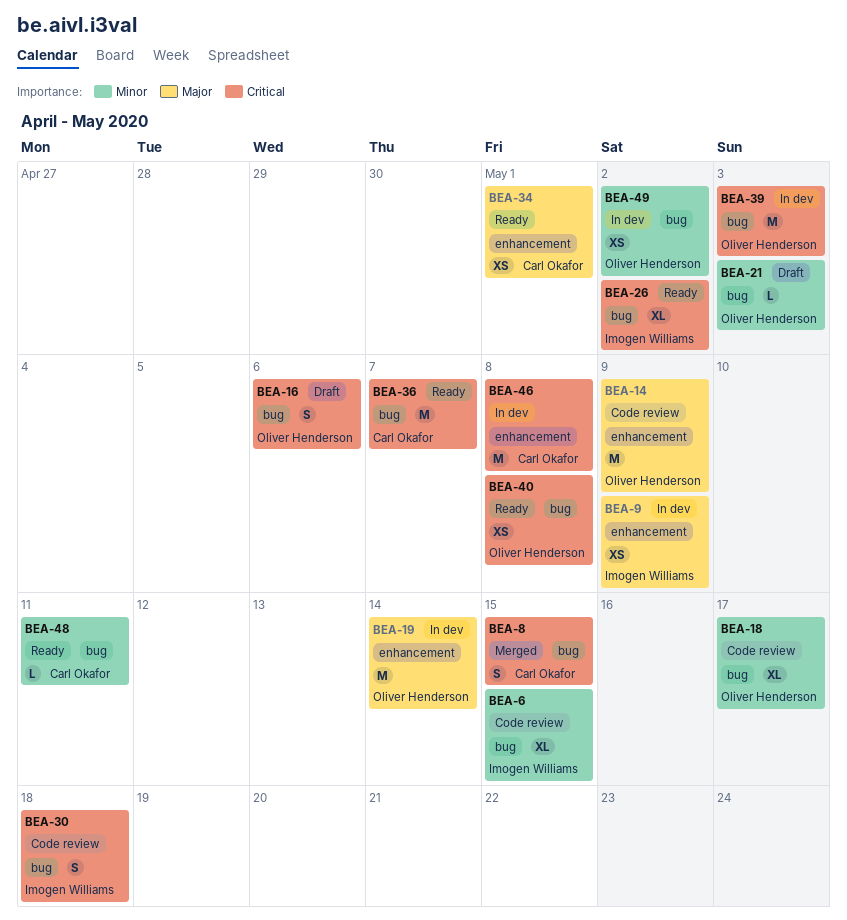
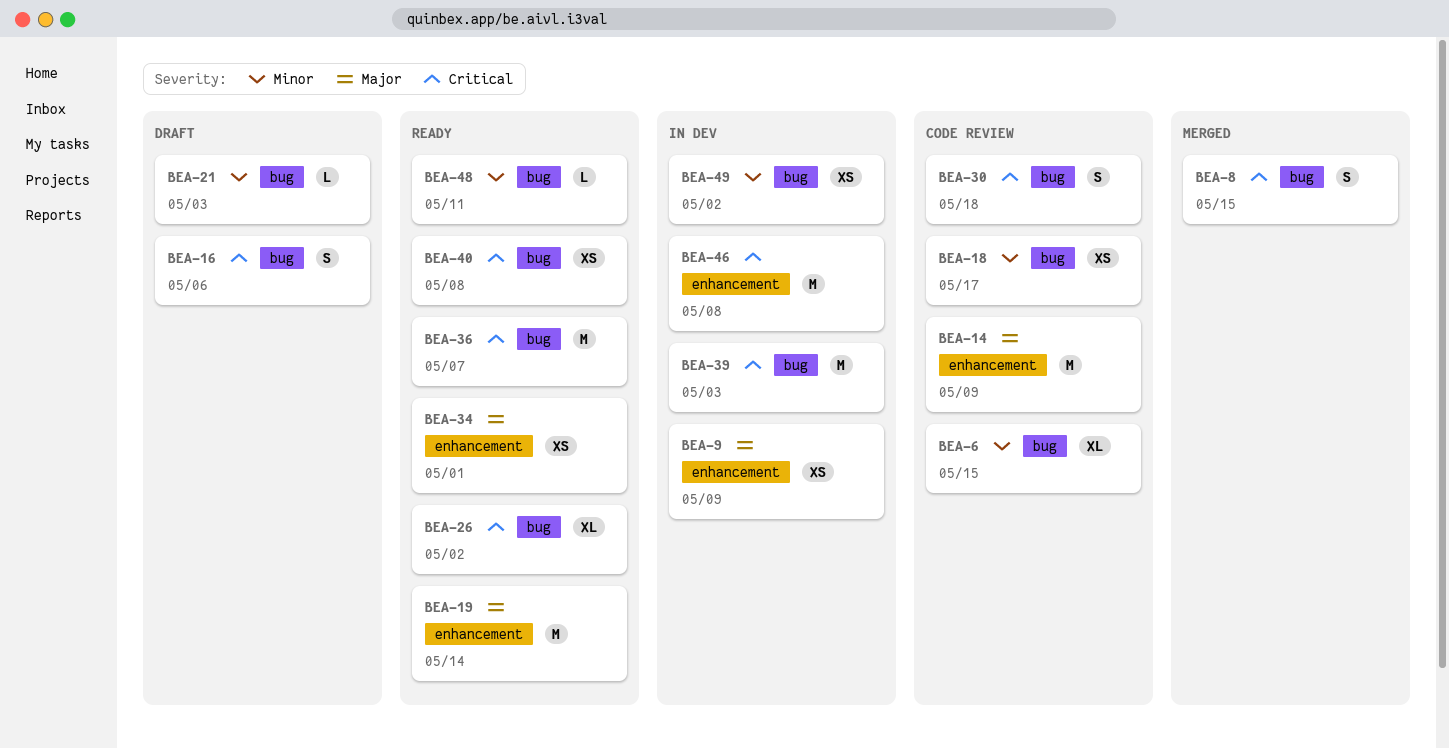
BEA-18, estimate: XL -> XS
BEA-19, status: In dev -> Ready

